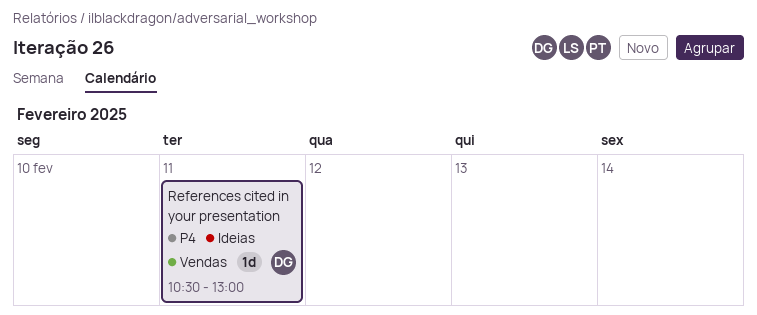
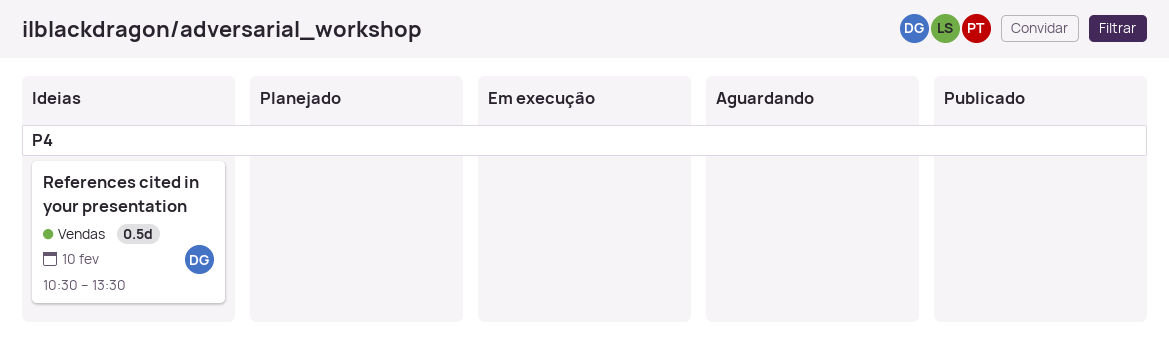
References cited in your presentation, estimate: 1d -> 0.5d
References cited in your presentation, day: Feb 11 -> Feb 10
References cited in your presentation, ends: 13:00 -> 13:30

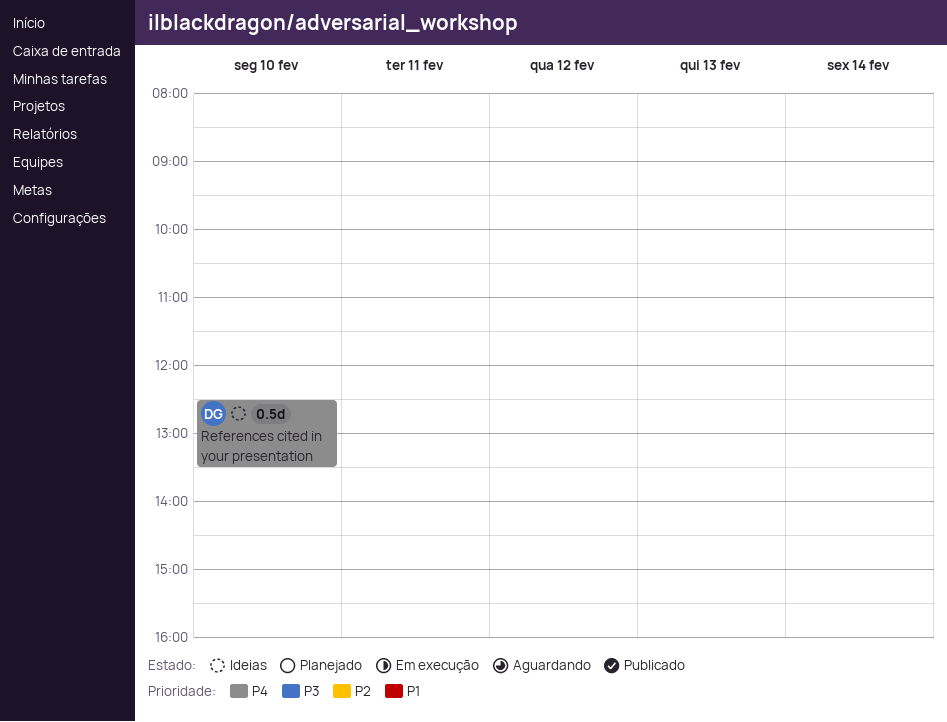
References cited in your presentation, begins: 10:30 -> 12:30

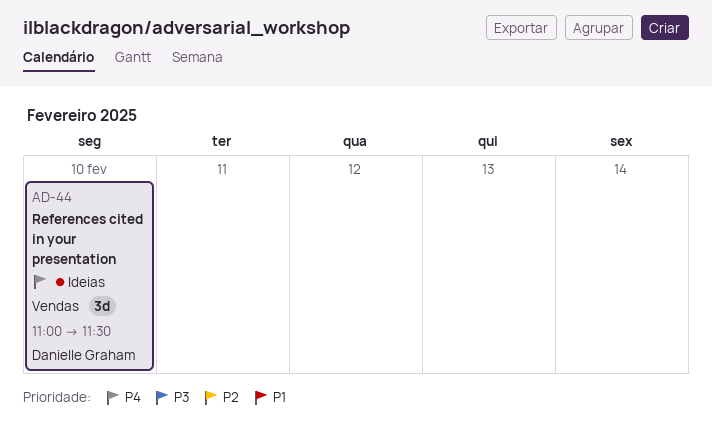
References cited in your presentation, estimate: 0.5d -> 3d
References cited in your presentation, begins: 12:30 -> 11:00
References cited in your presentation, ends: 13:30 -> 11:30

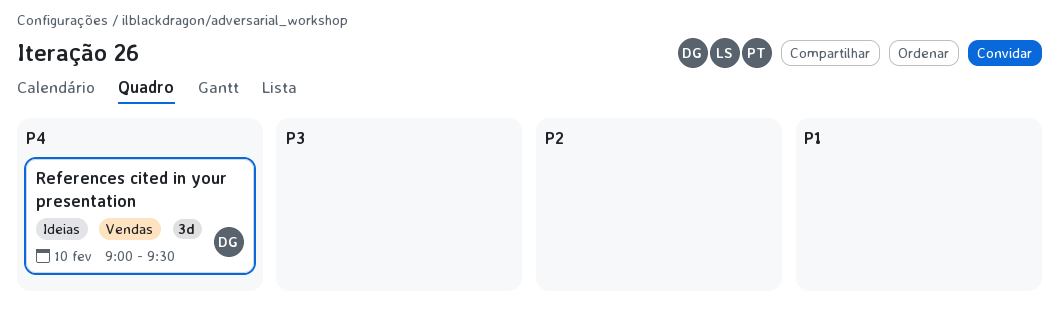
References cited in your presentation, begins: 11:00 -> 09:00
References cited in your presentation, ends: 11:30 -> 09:30

